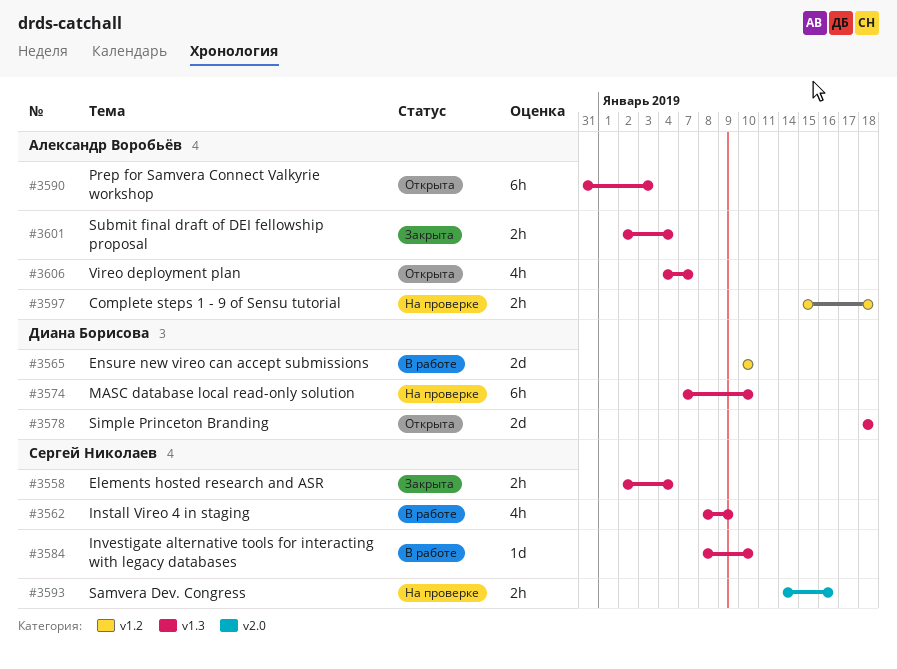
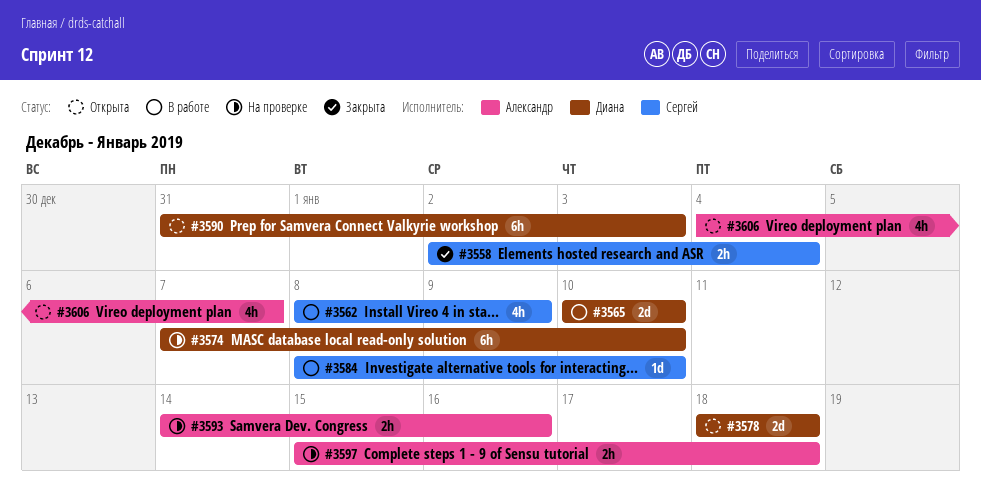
#3590, owner: Александр Воробьёв -> Диана Борисова
#3593, owner: Сергей Николаев -> Александр Воробьёв
#3601: present -> none

